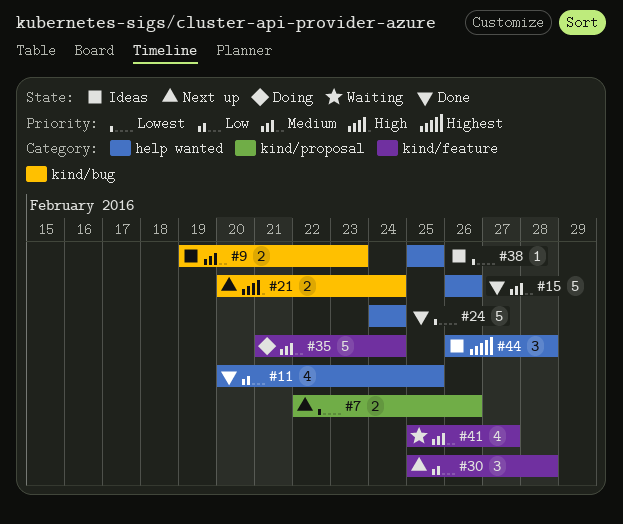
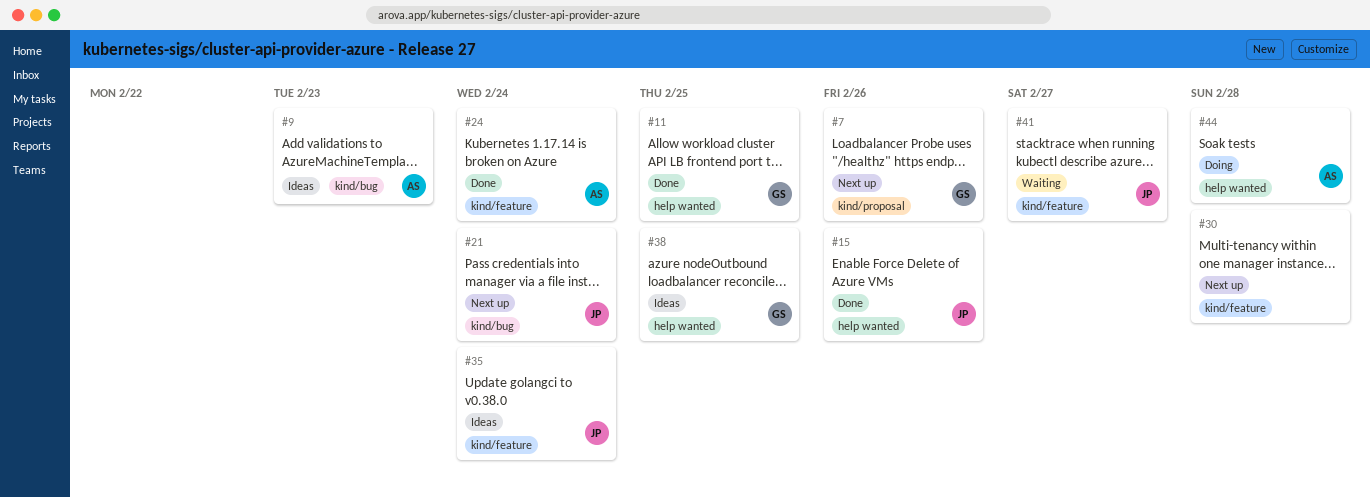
#24, label: help wanted -> kind/feature
#35, status: Doing -> Ideas
#44, status: Ideas -> Doing

